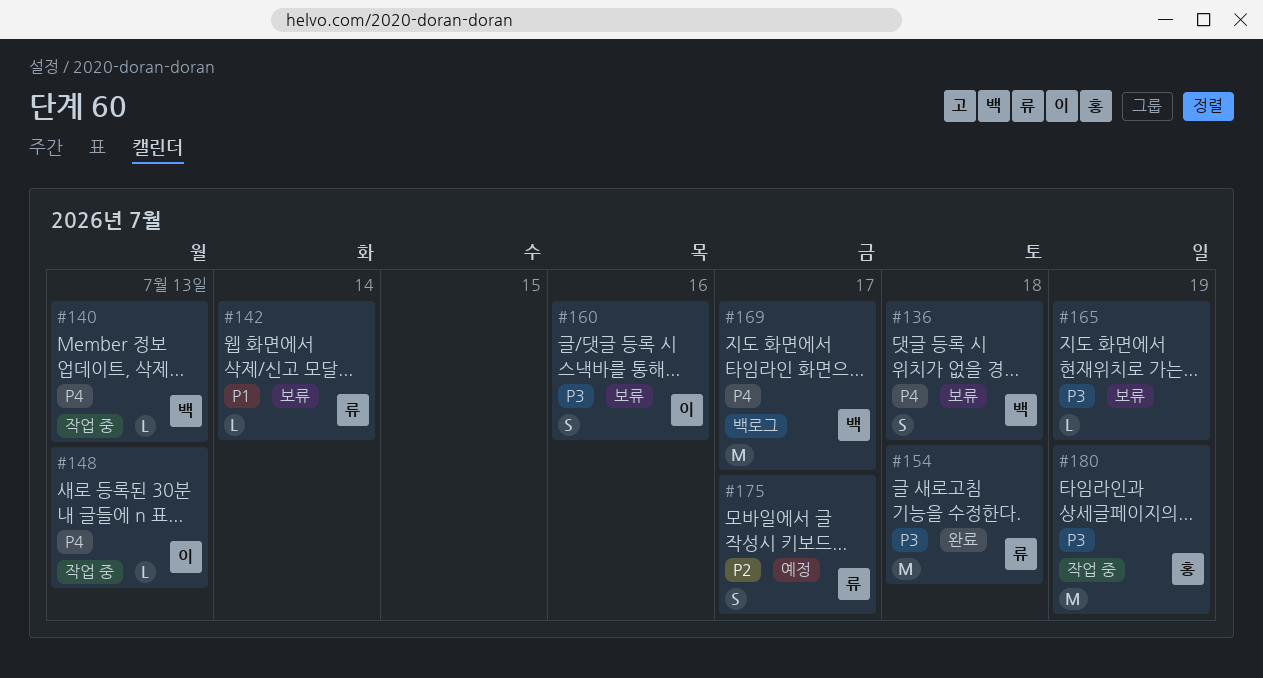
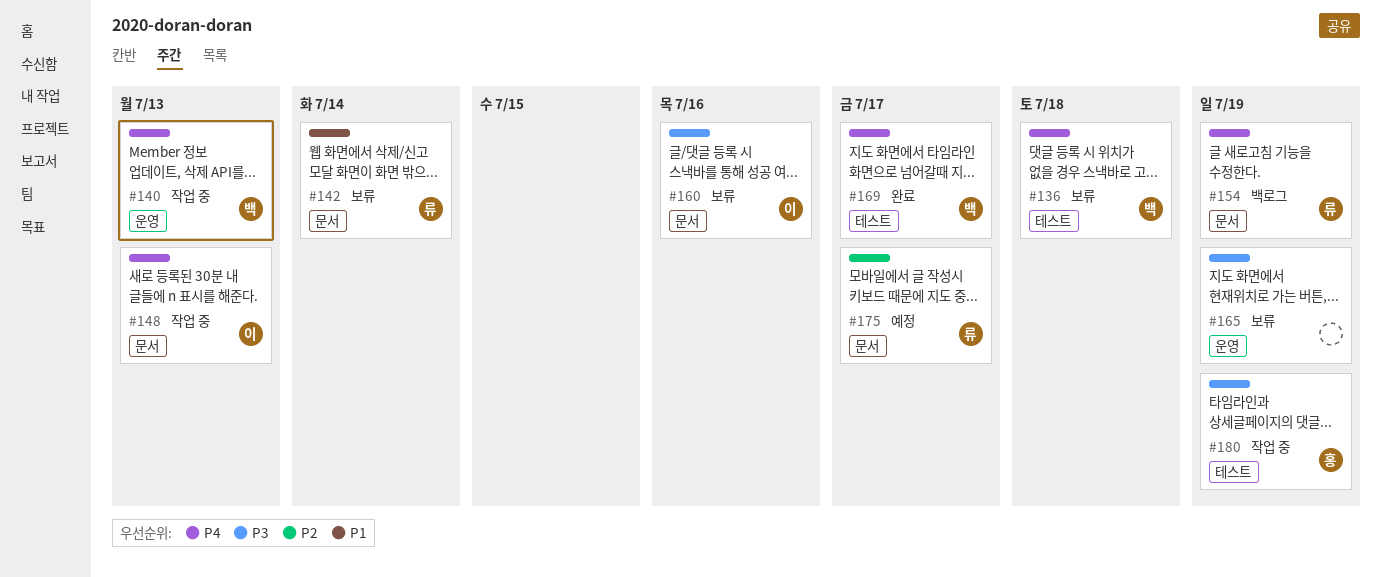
#154, status: 완료 -> 백로그
#154, priority: P3 -> P4
#154, due: Jul 18 -> Jul 19
#169, status: 백로그 -> 완료

